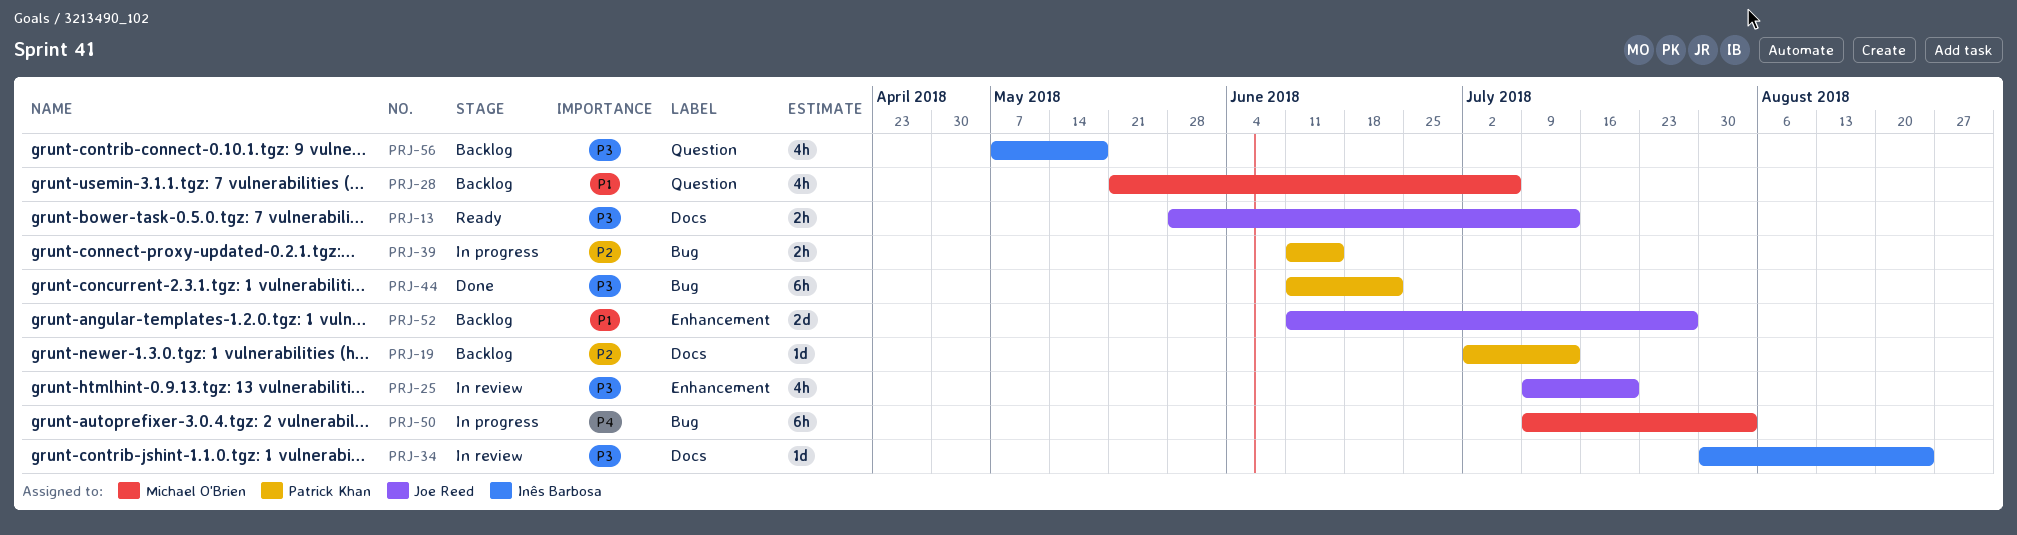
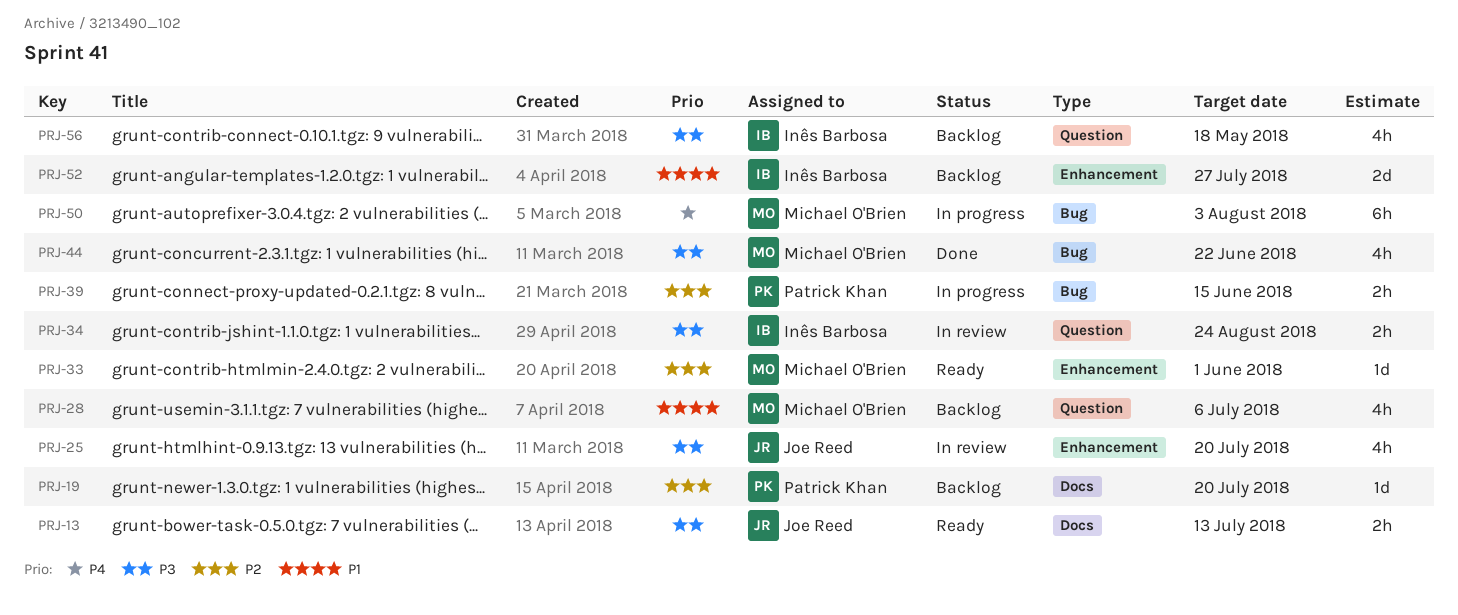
PRJ-19, due: Jul 13 -> Jul 20
PRJ-33: none -> present
PRJ-34, label: Docs -> Question
PRJ-34, estimate: 1d -> 2h
PRJ-44, owner: Patrick Khan -> Michael O'Brien
PRJ-44, estimate: 6h -> 4h
PRJ-52, owner: Joe Reed -> Inês Barbosa

